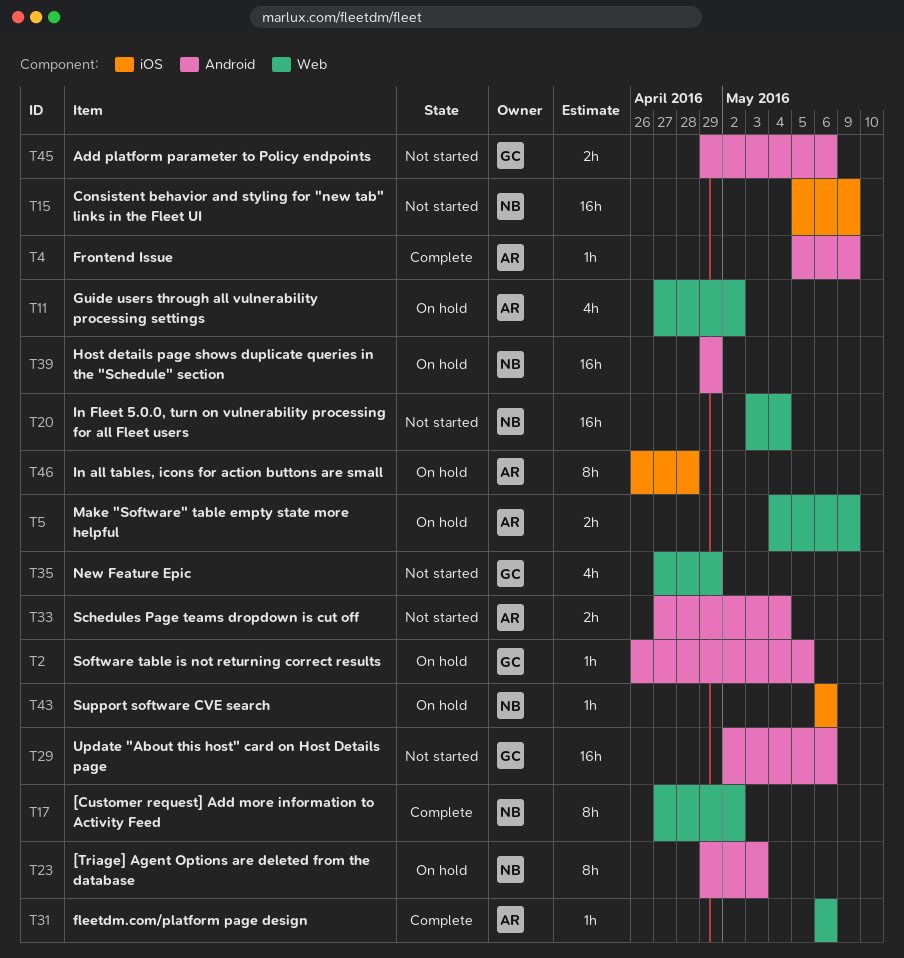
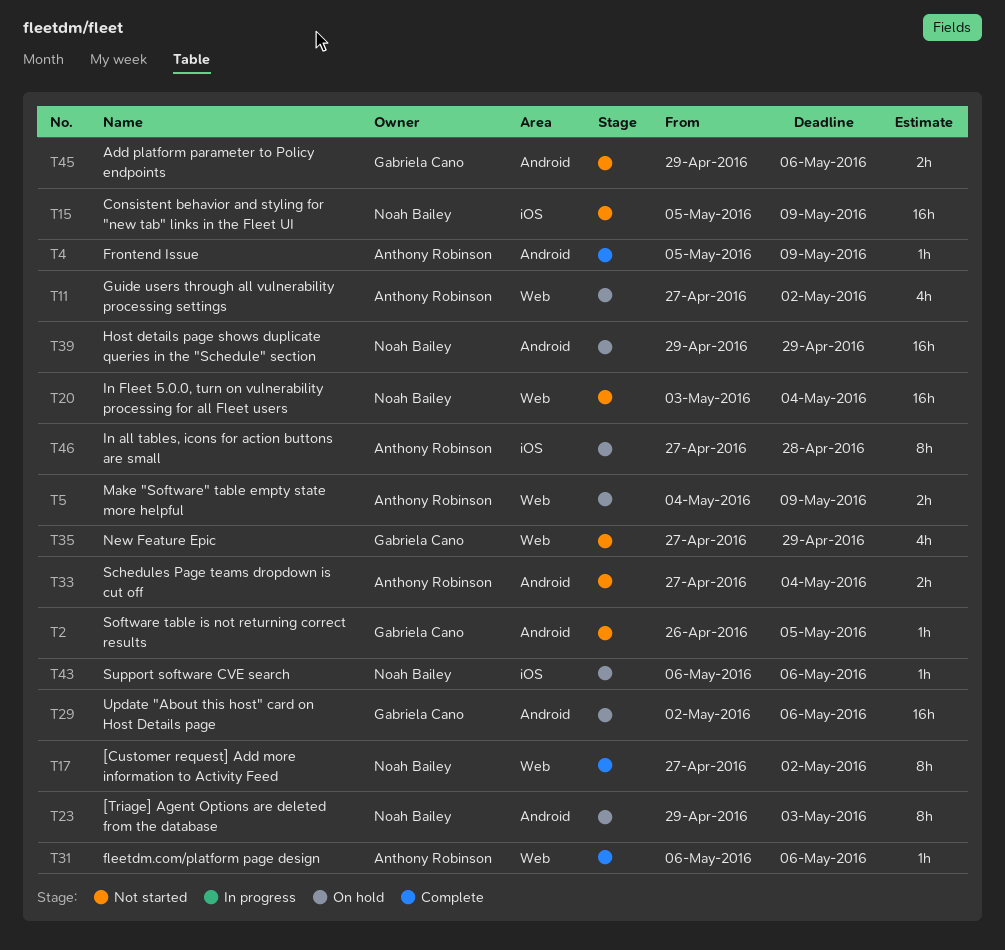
T2, status: On hold -> Not started
T29, status: Not started -> On hold
T46, start: Apr 26 -> Apr 27

